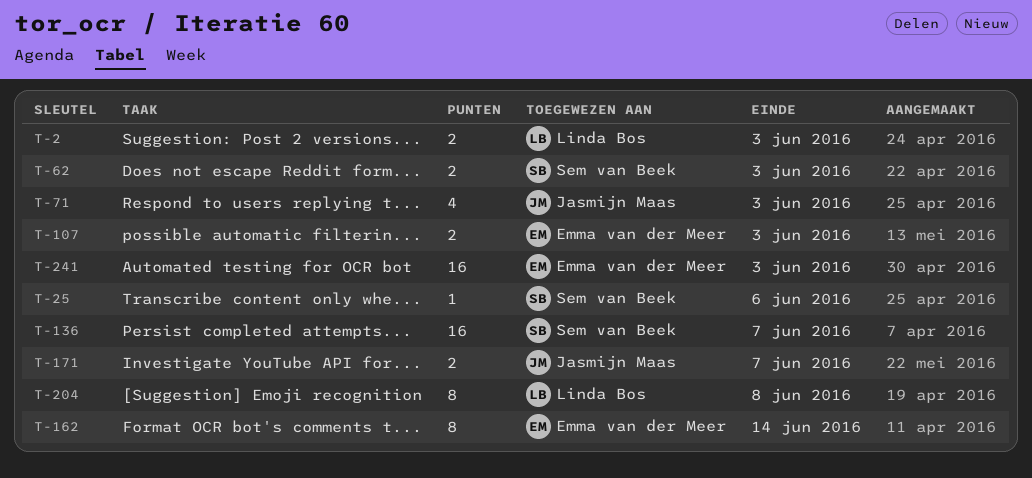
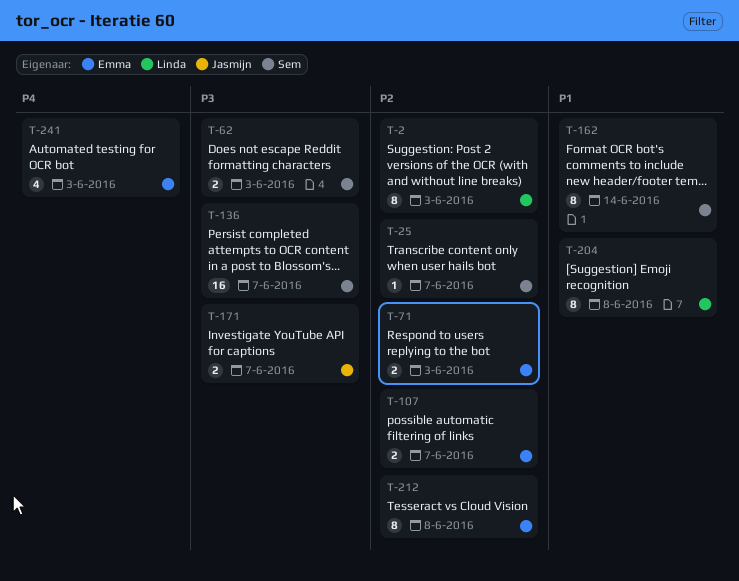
T-2, estimate: 2 -> 8
T-25, due: Jun 6 -> Jun 7
T-71, owner: Jasmijn Maas -> Emma van der Meer
T-71, estimate: 4 -> 2
T-107, due: Jun 3 -> Jun 7
T-162, owner: Emma van der Meer -> Sem van Beek
T-212: none -> present
T-241, estimate: 16 -> 4

